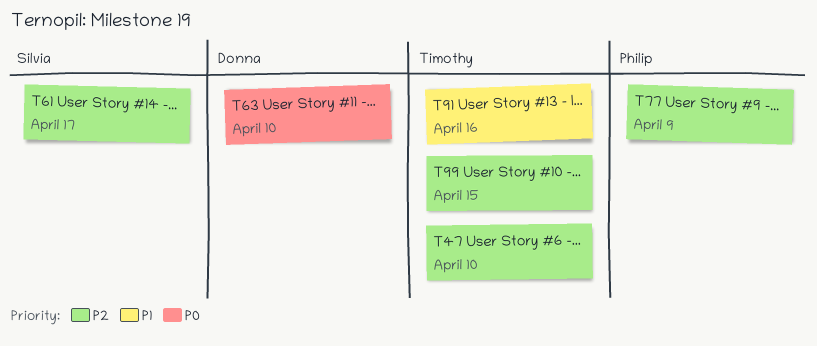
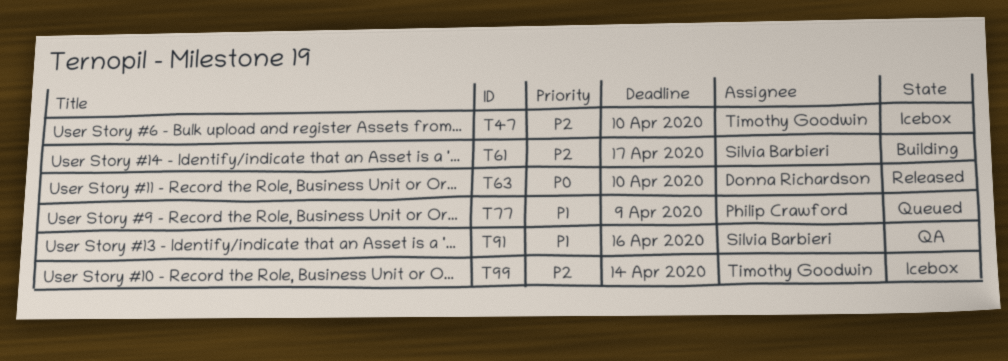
T77, priority: P2 -> P1
T91, owner: Timothy Goodwin -> Silvia Barbieri
T99, due: Apr 15 -> Apr 14

